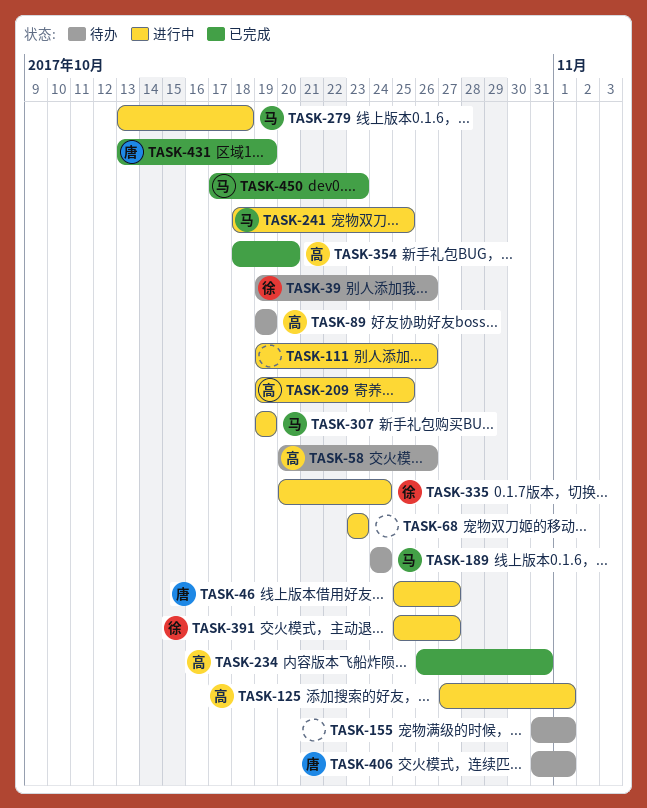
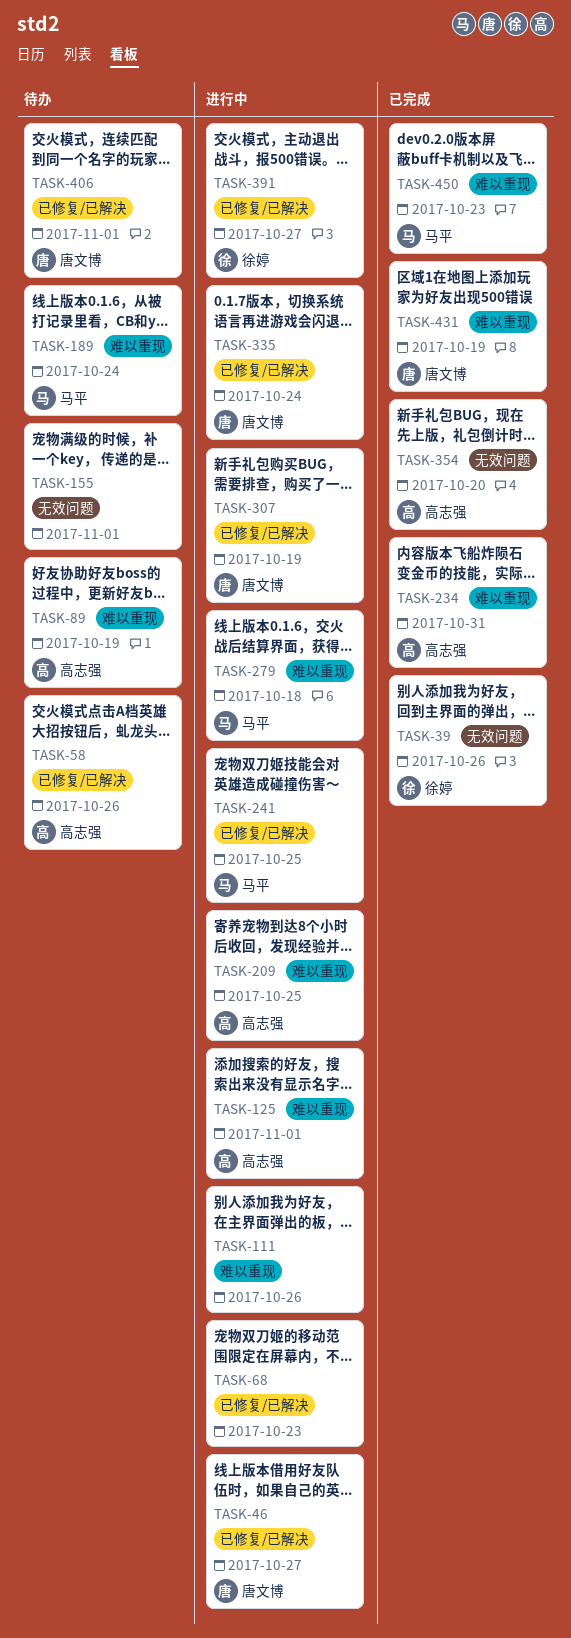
TASK-39, status: 待办 -> 已完成
TASK-307, owner: 马平 -> 唐文博
TASK-335, owner: 徐婷 -> 唐文博

